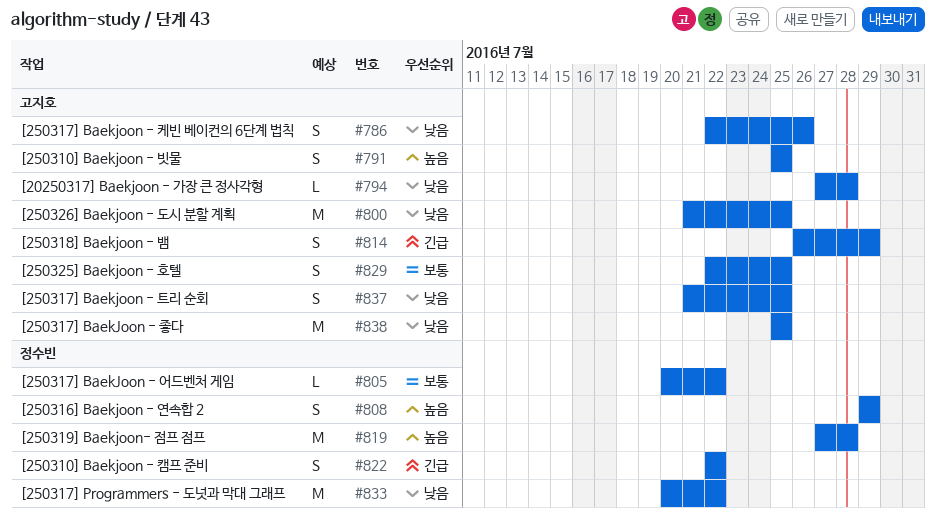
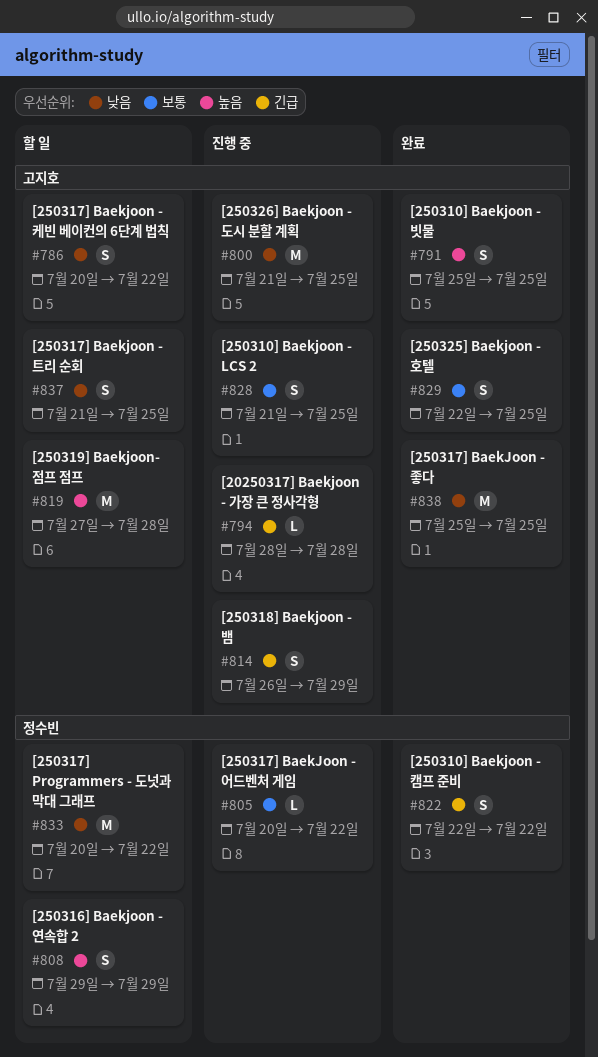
#786, start: Jul 22 -> Jul 20
#786, due: Jul 26 -> Jul 22
#794, priority: 낮음 -> 긴급
#794, start: Jul 27 -> Jul 28
#819, owner: 정수빈 -> 고지호
#828: none -> present

